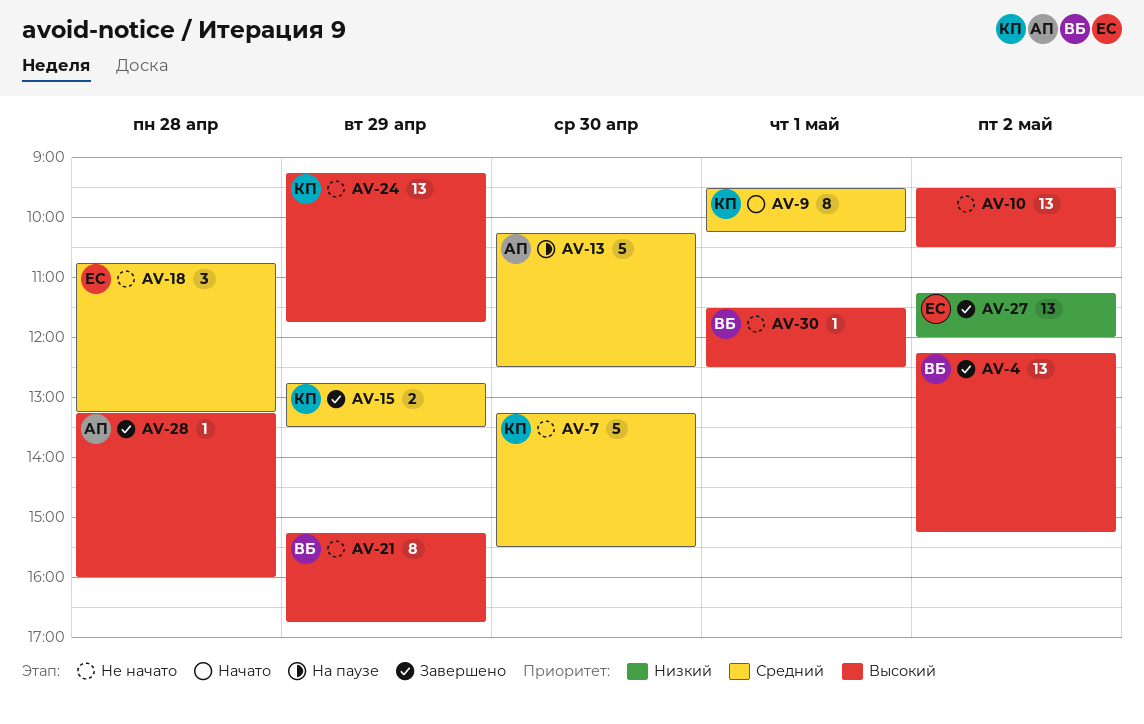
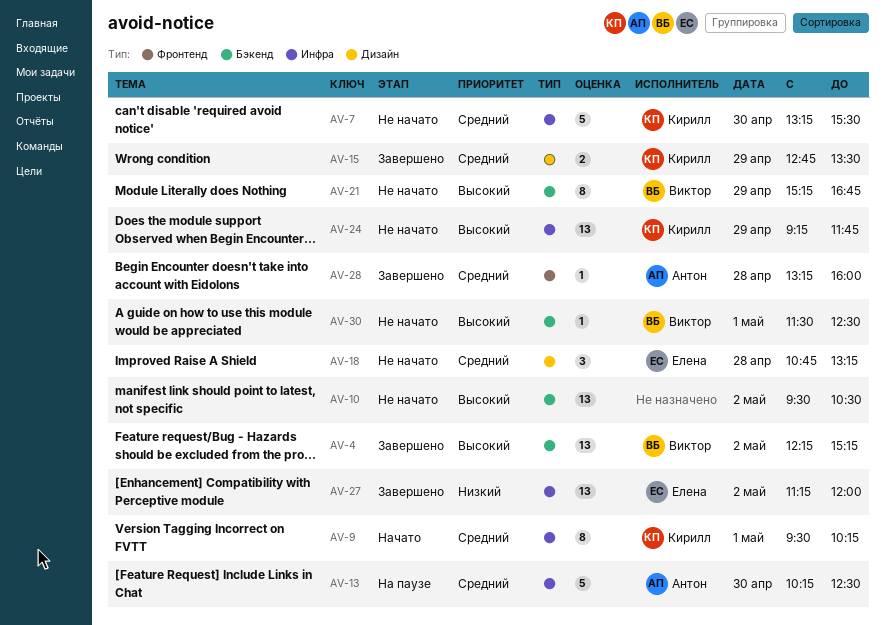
AV-28, priority: Высокий -> Средний

